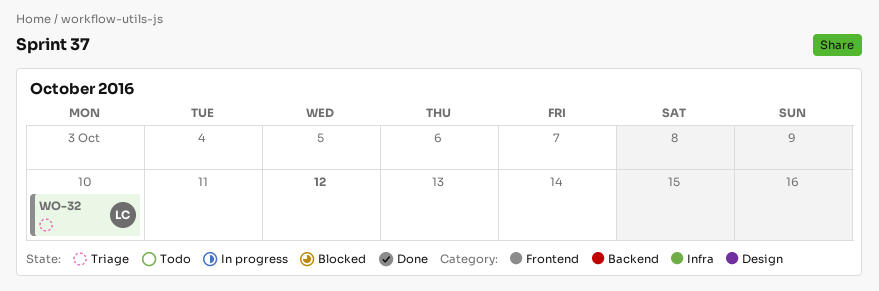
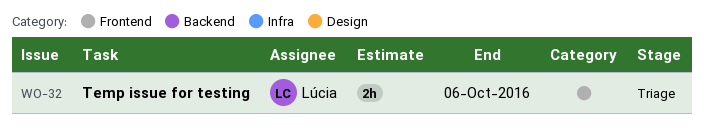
WO-32, due: Oct 10 -> Oct 6

